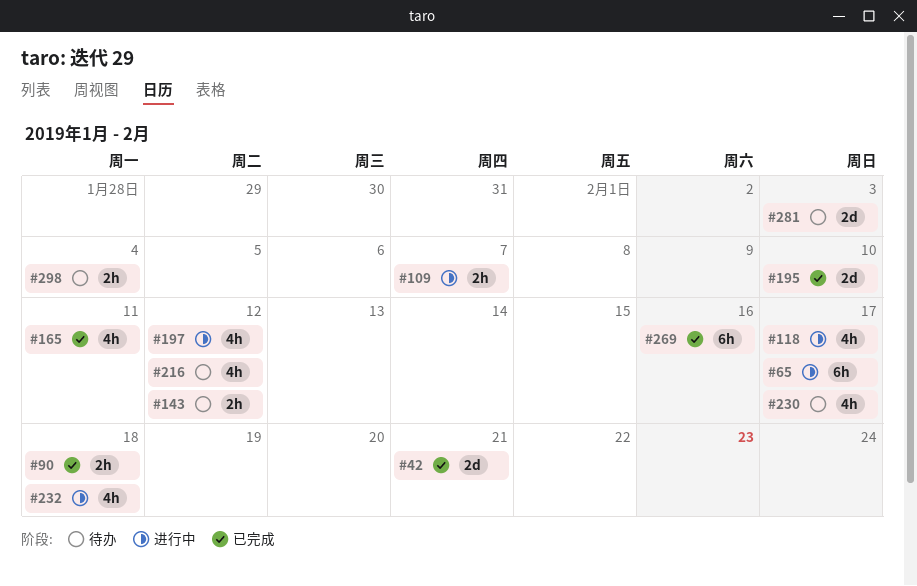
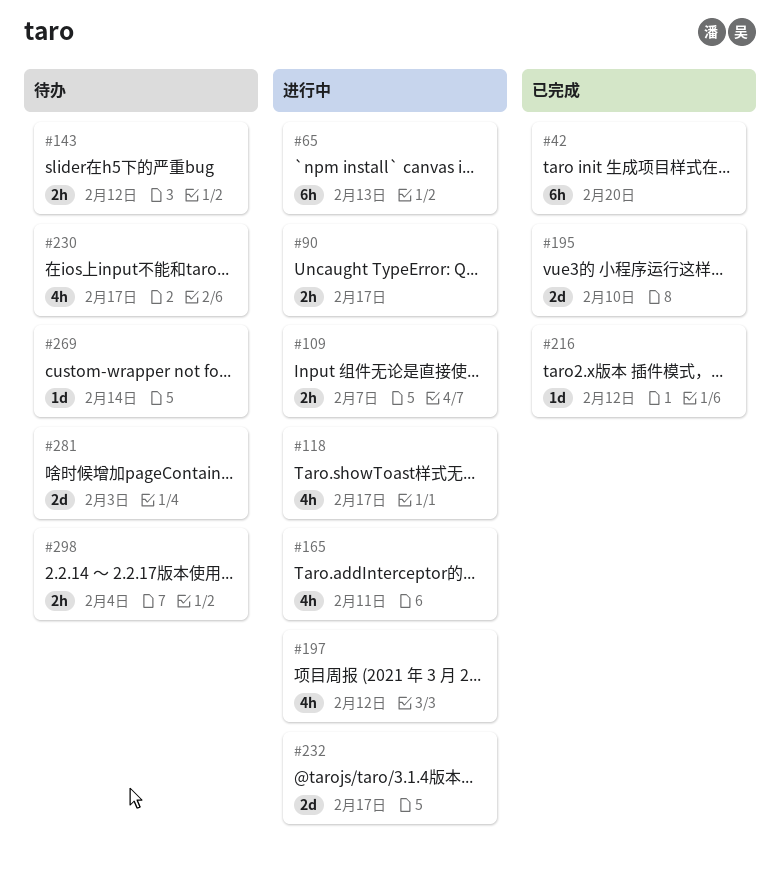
#42, estimate: 2d -> 6h
#42, due: Feb 21 -> Feb 20
#65, due: Feb 17 -> Feb 13
#90, status: 已完成 -> 进行中
#90, due: Feb 18 -> Feb 17
#165, status: 已完成 -> 进行中
#216, status: 待办 -> 已完成
#216, estimate: 4h -> 1d
#232, estimate: 4h -> 2d
#232, due: Feb 18 -> Feb 17
#269, status: 已完成 -> 待办
#269, estimate: 6h -> 1d
#269, due: Feb 16 -> Feb 14

